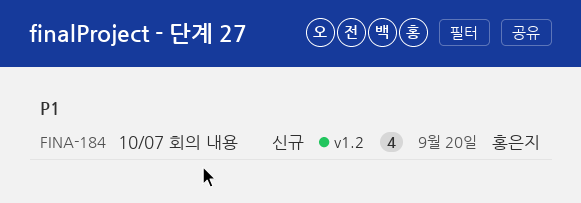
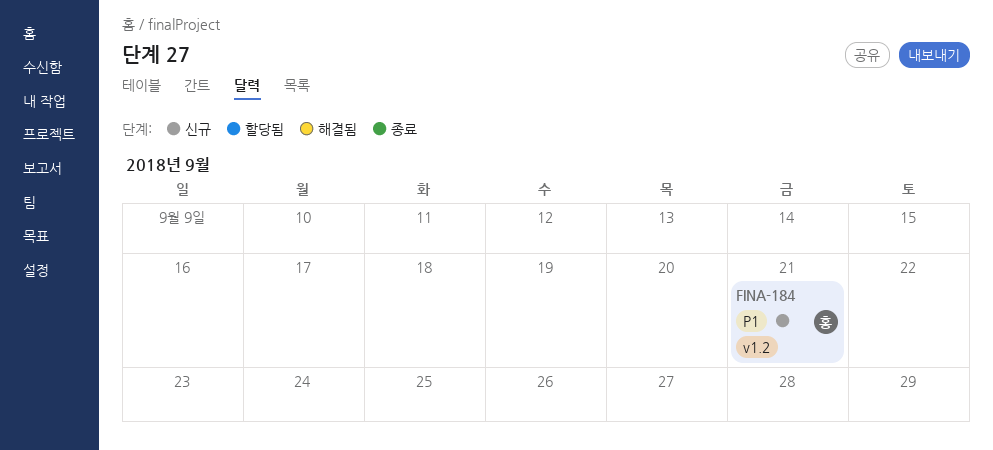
FINA-184, due: Sep 20 -> Sep 21

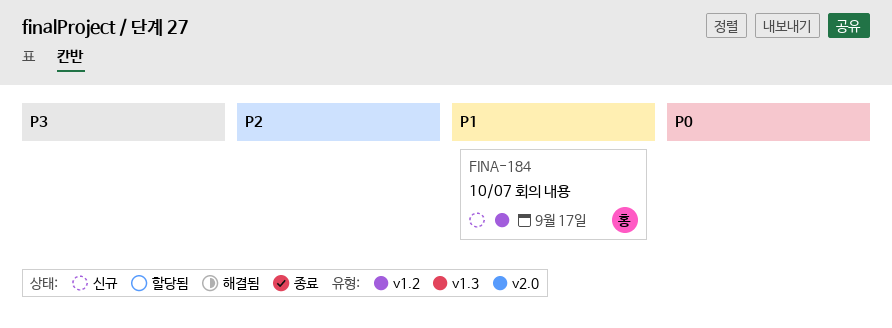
FINA-184, due: Sep 21 -> Sep 17

